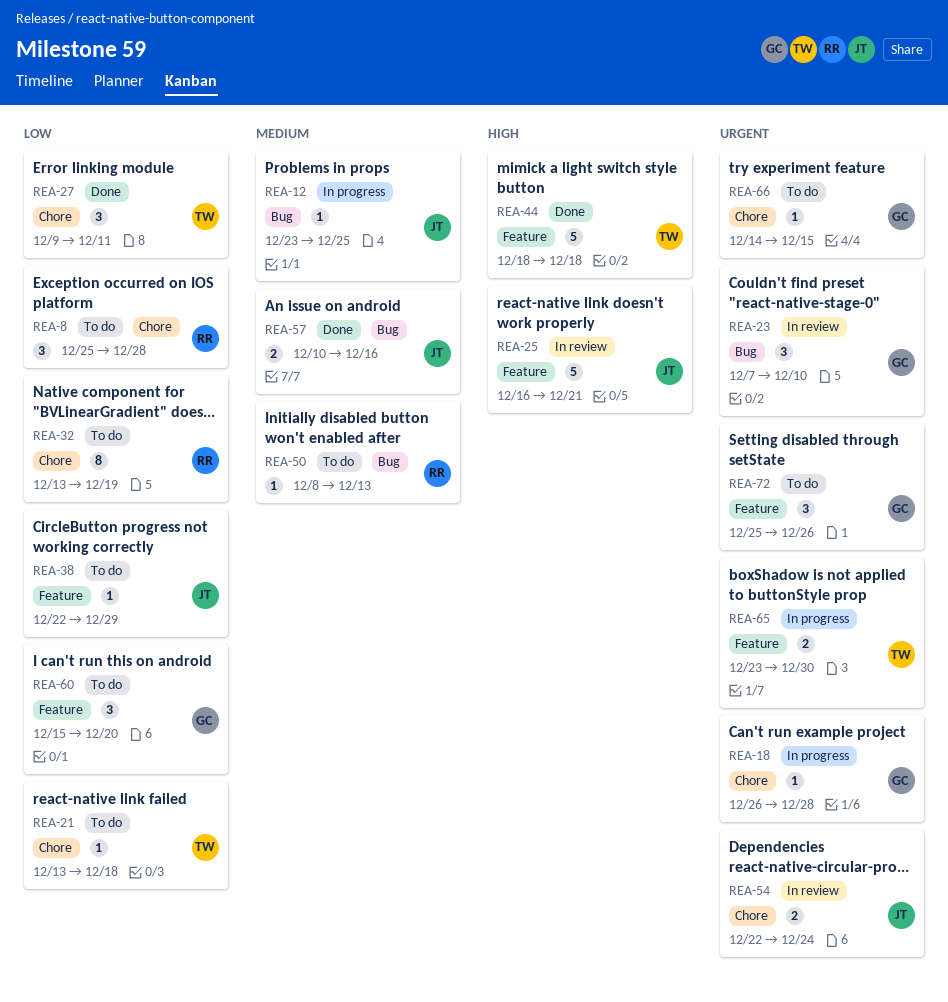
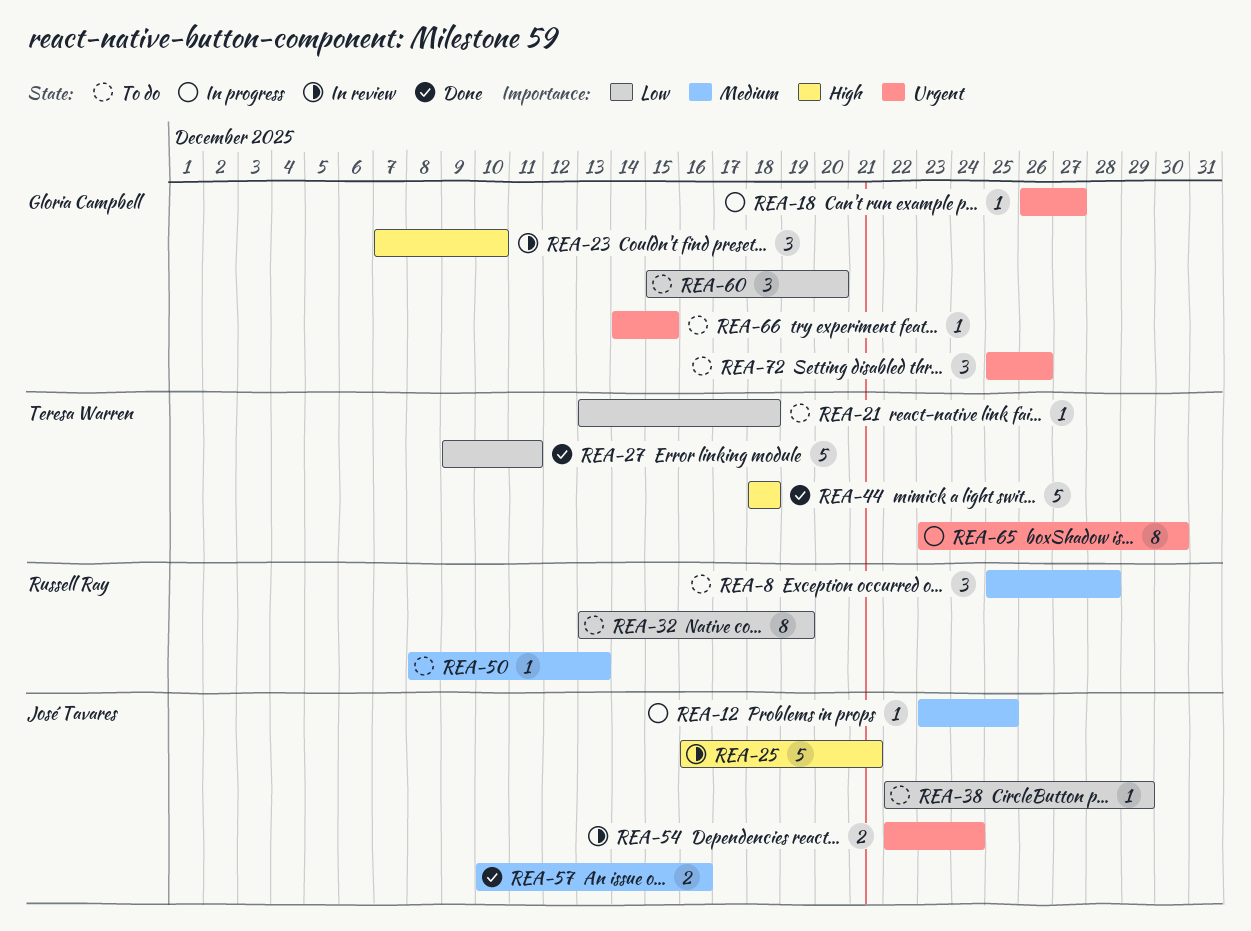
REA-8, priority: Low -> Medium
REA-18, due: Dec 28 -> Dec 27
REA-23, priority: Urgent -> High
REA-27, estimate: 3 -> 5
REA-65, estimate: 2 -> 8

